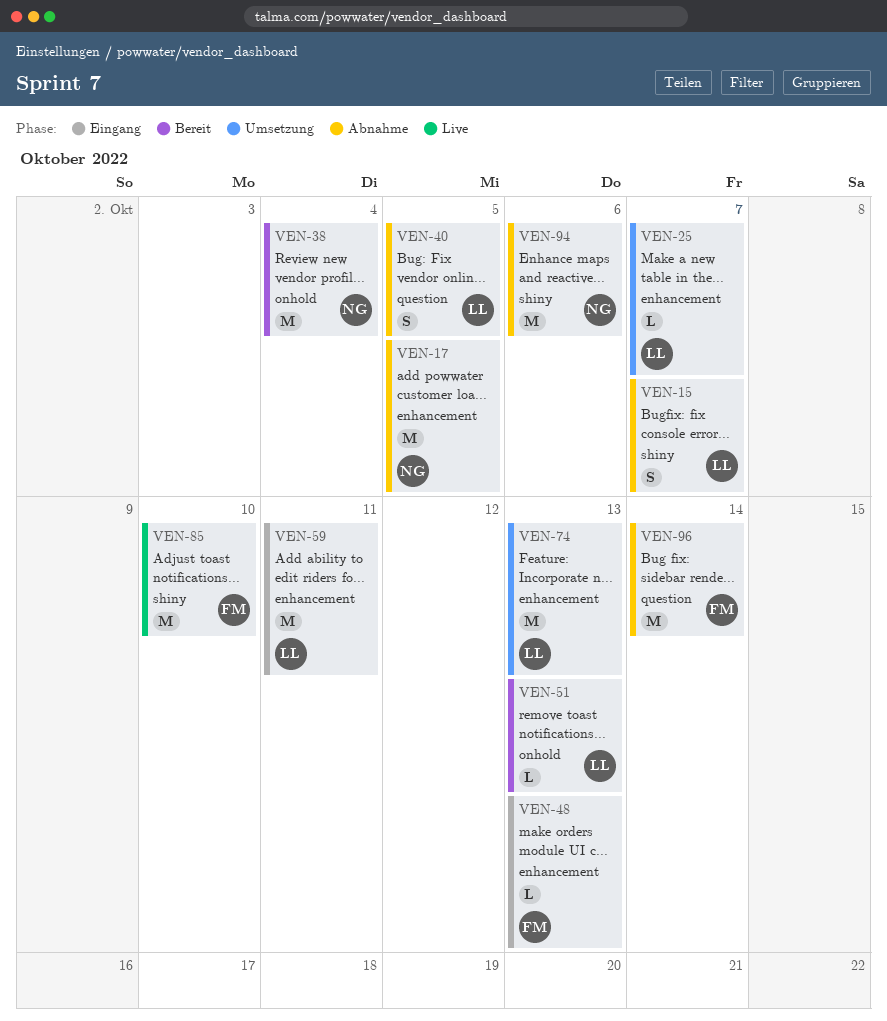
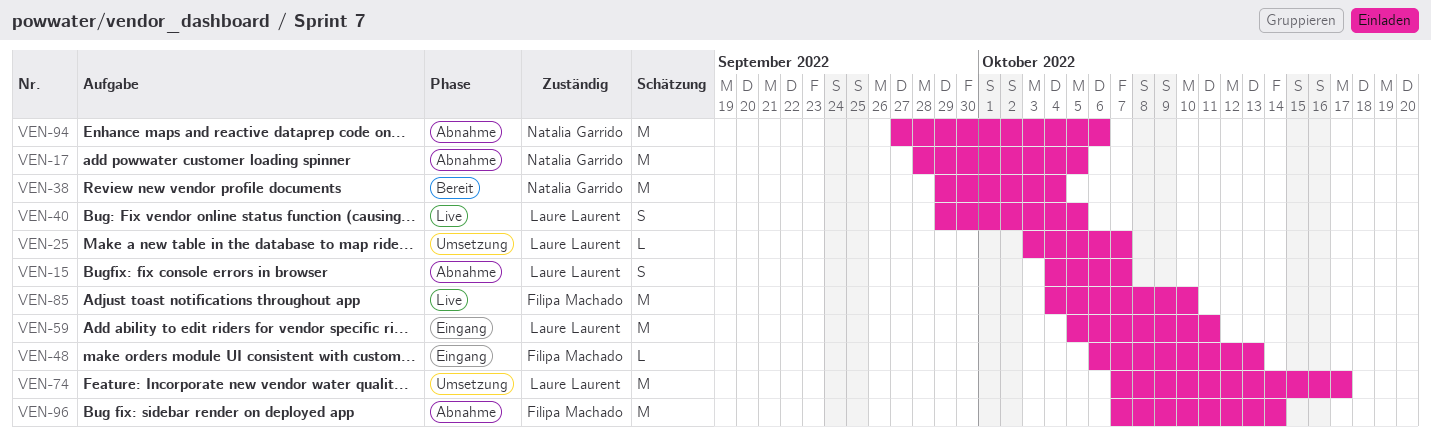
VEN-40, status: Abnahme -> Live
VEN-51: present -> none
VEN-74, due: Oct 13 -> Oct 17

